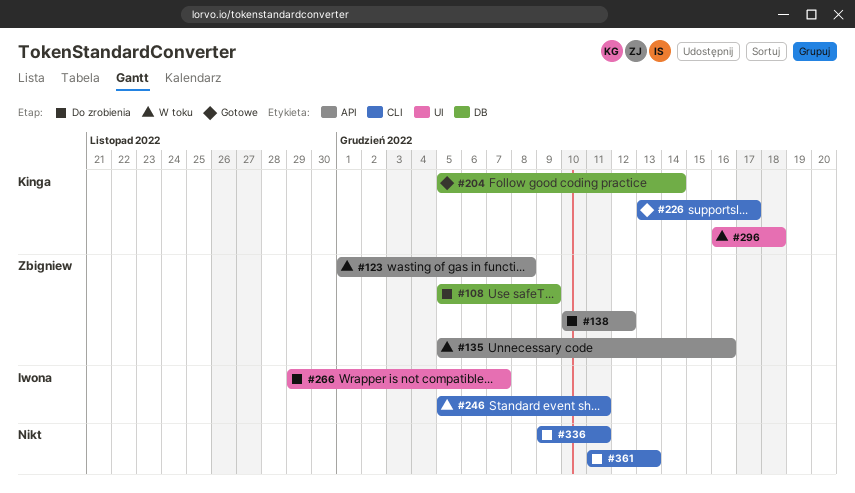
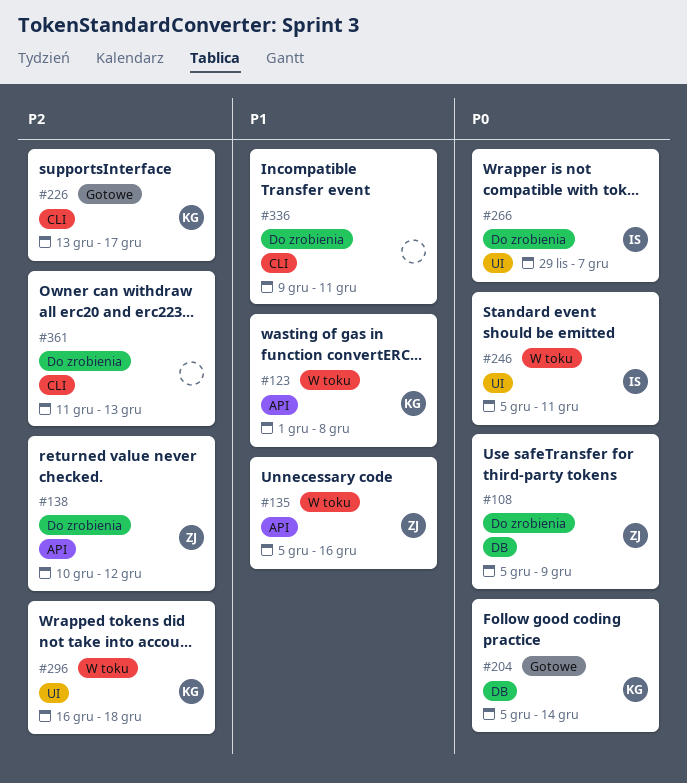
#123, owner: Zbigniew -> Kinga
#246, label: CLI -> UI

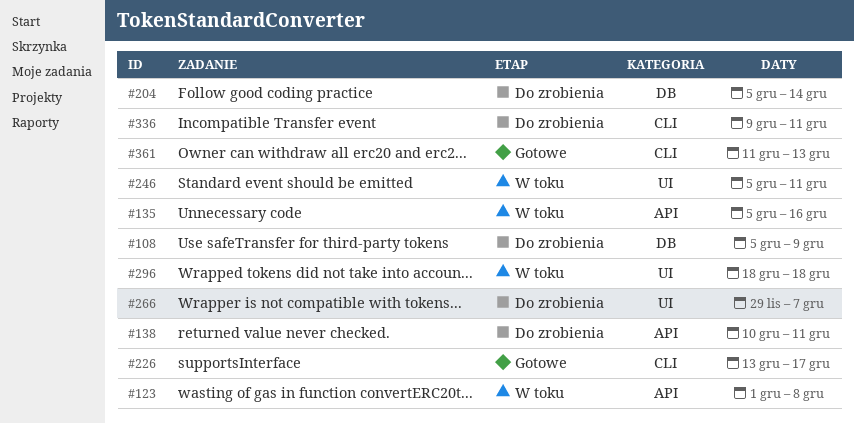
#138, due: Dec 12 -> Dec 11
#204, status: Gotowe -> Do zrobienia
#296, start: Dec 16 -> Dec 18
#361, status: Do zrobienia -> Gotowe

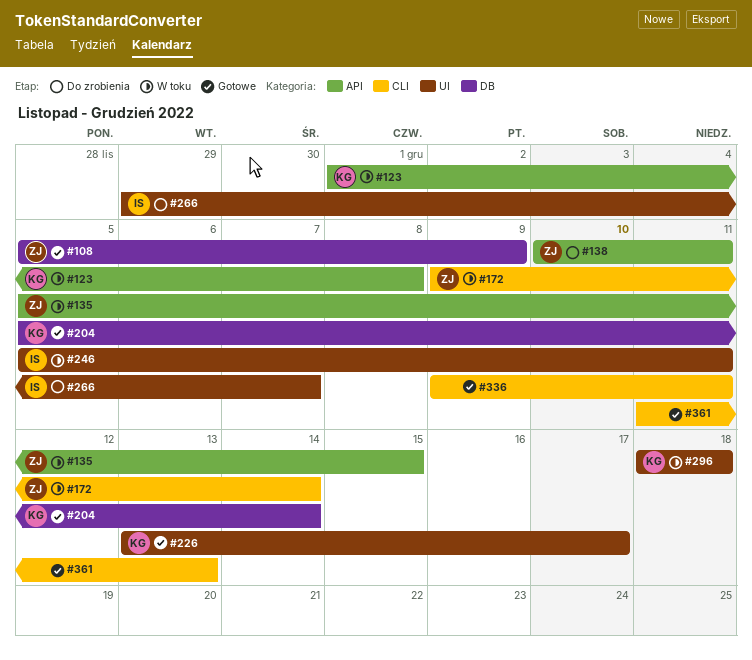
#108, status: Do zrobienia -> Gotowe
#135, due: Dec 16 -> Dec 15
#172: none -> present
#204, status: Do zrobienia -> Gotowe
#226, label: CLI -> UI
#336, status: Do zrobienia -> Gotowe

